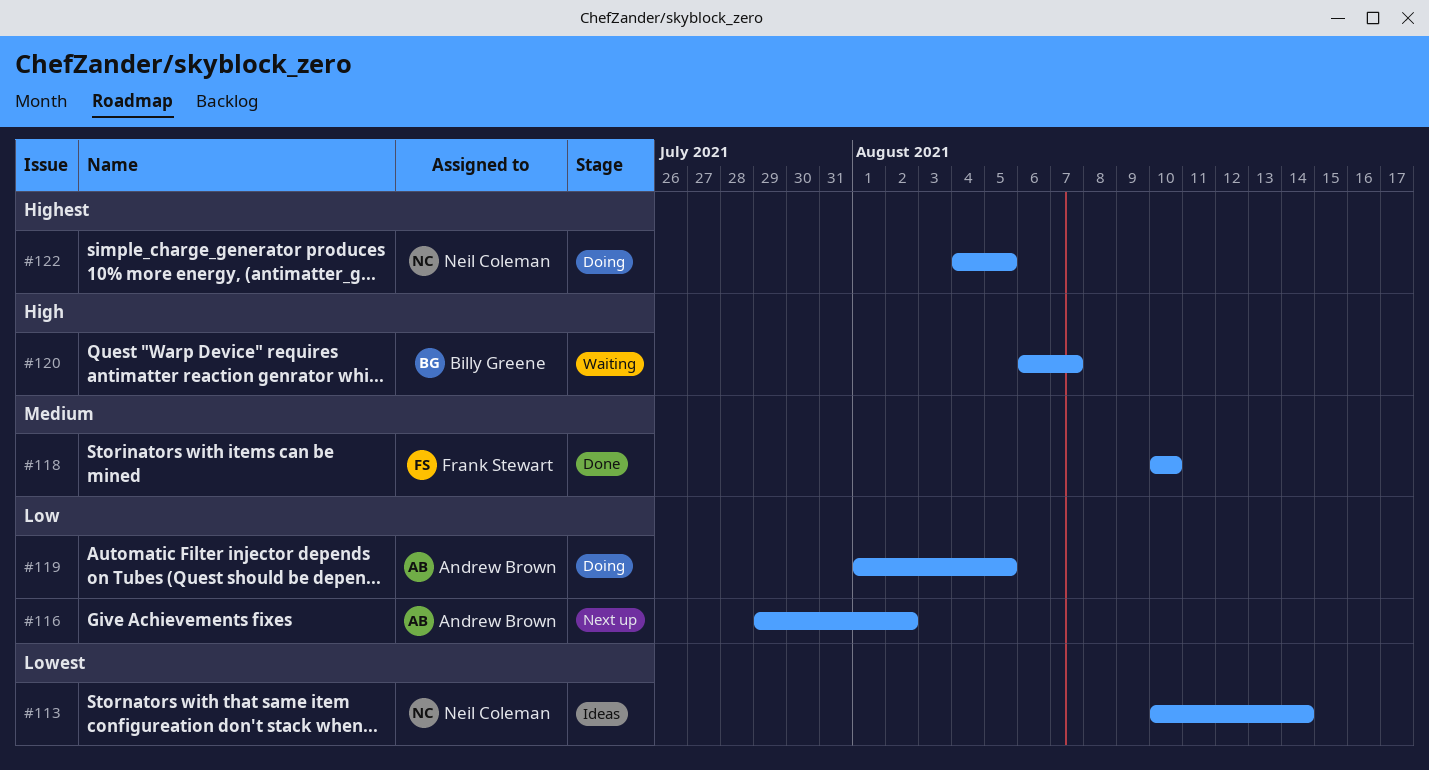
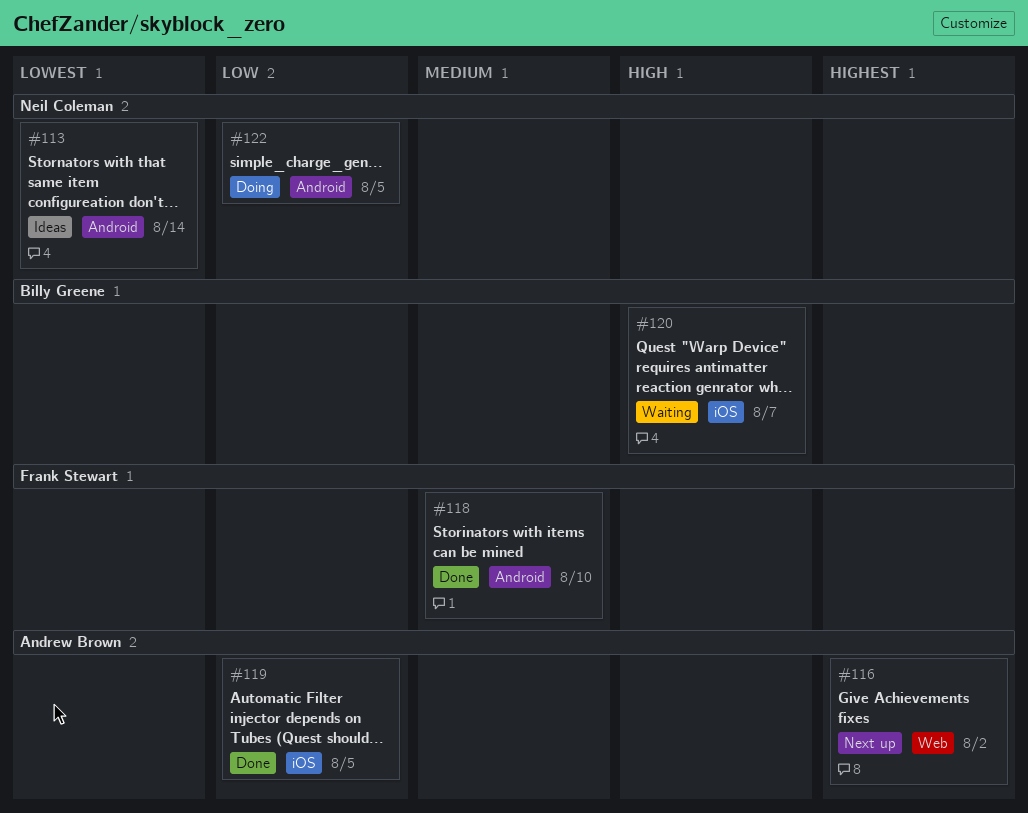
#116, priority: Low -> Highest
#119, status: Doing -> Done
#122, priority: Highest -> Low

